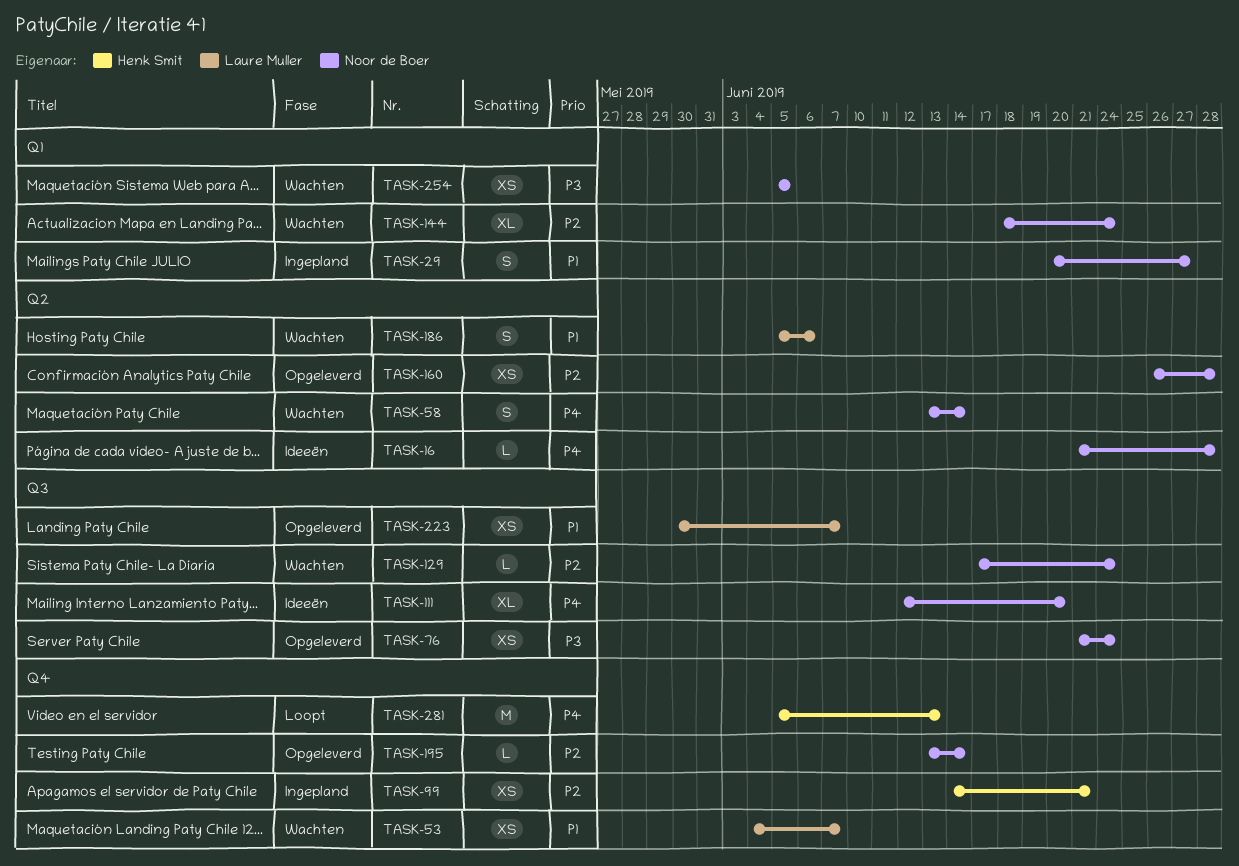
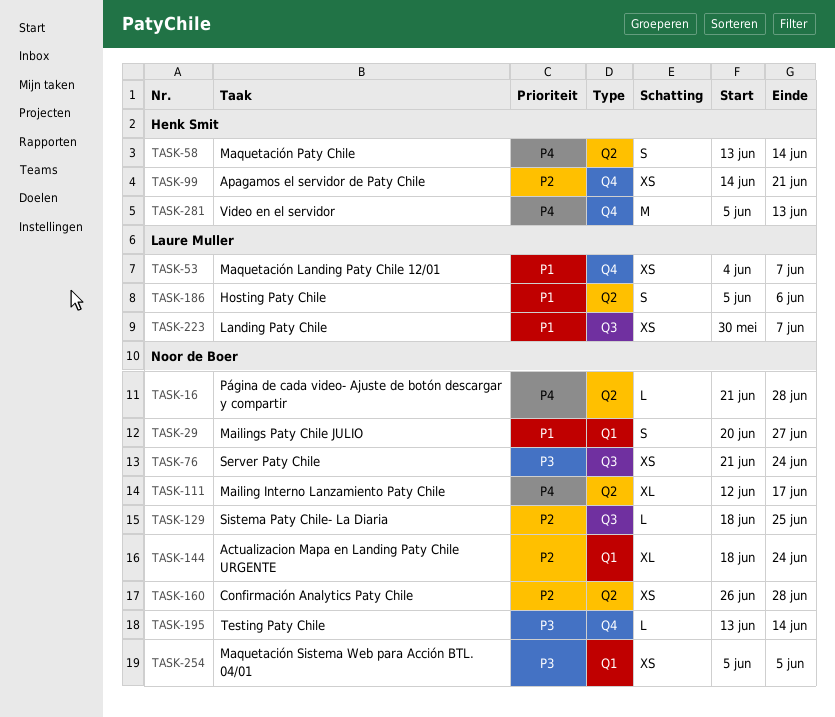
TASK-58, owner: Noor de Boer -> Henk Smit
TASK-111, label: Q3 -> Q2
TASK-111, due: Jun 20 -> Jun 17
TASK-129, start: Jun 17 -> Jun 18
TASK-129, due: Jun 24 -> Jun 25
TASK-195, priority: P2 -> P3

